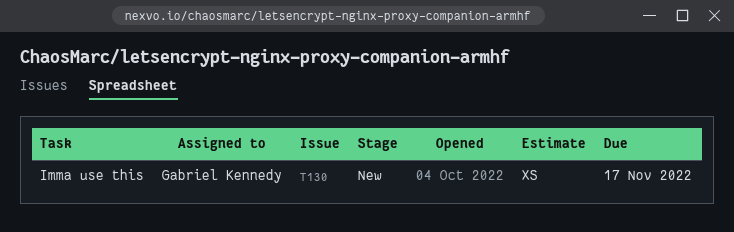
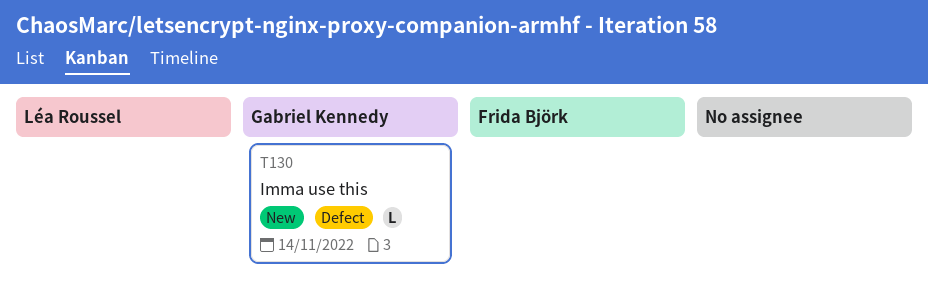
T130, estimate: XS -> L
T130, due: Nov 17 -> Nov 14

